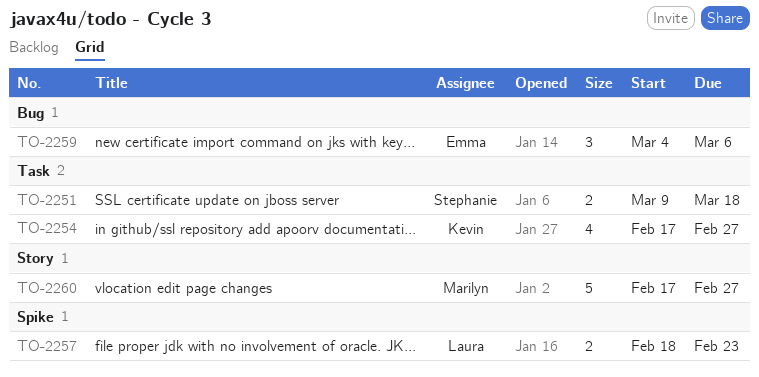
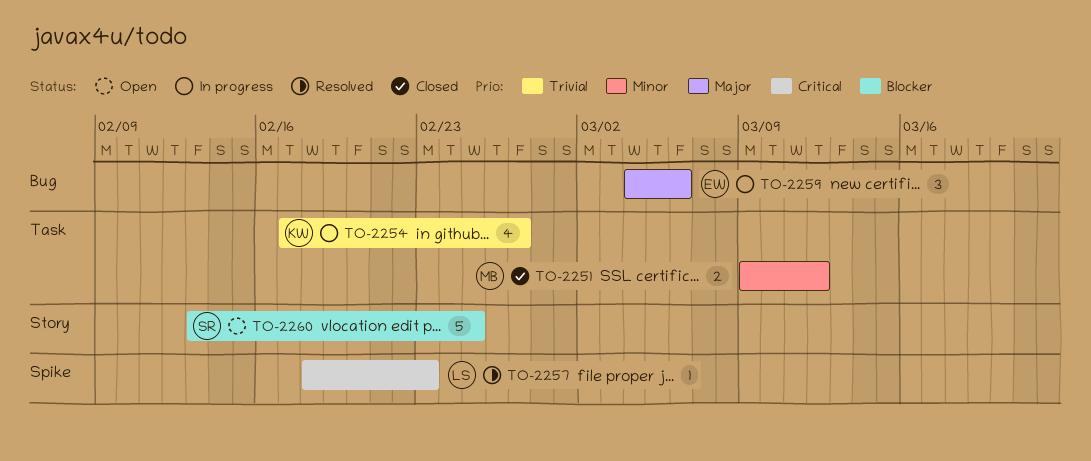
TO-2251, owner: Stephanie -> Marilyn
TO-2251, due: Mar 18 -> Mar 12
TO-2257, estimate: 2 -> 1
TO-2260, owner: Marilyn -> Stephanie
TO-2260, start: Feb 17 -> Feb 13
TO-2260, due: Feb 27 -> Feb 25

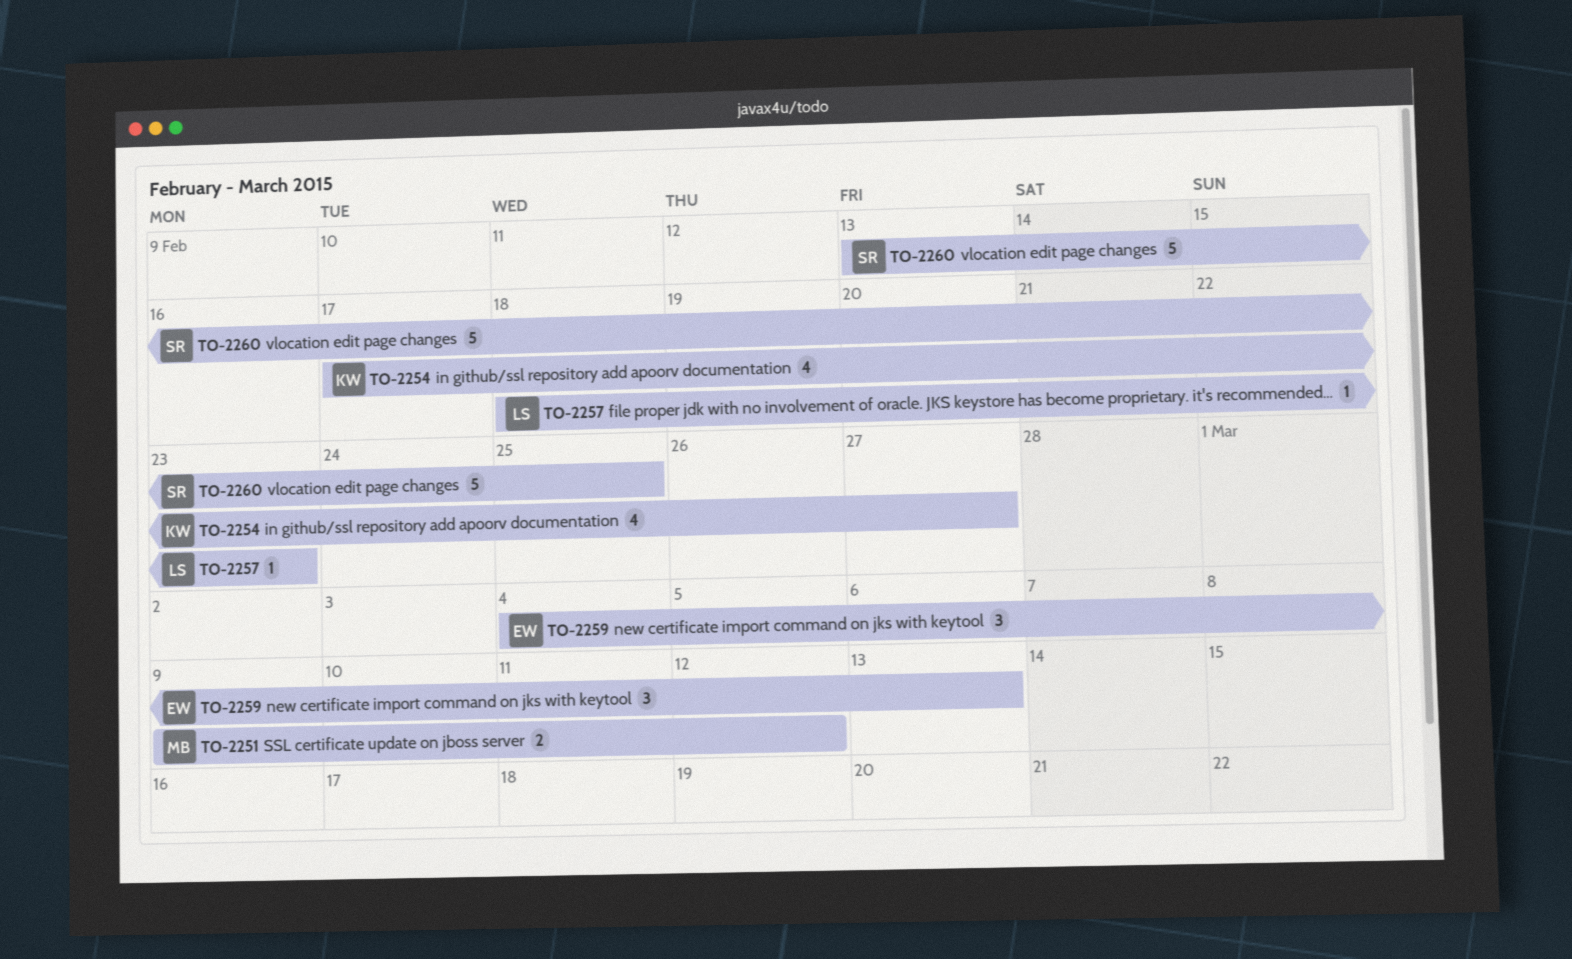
TO-2259, due: Mar 6 -> Mar 13

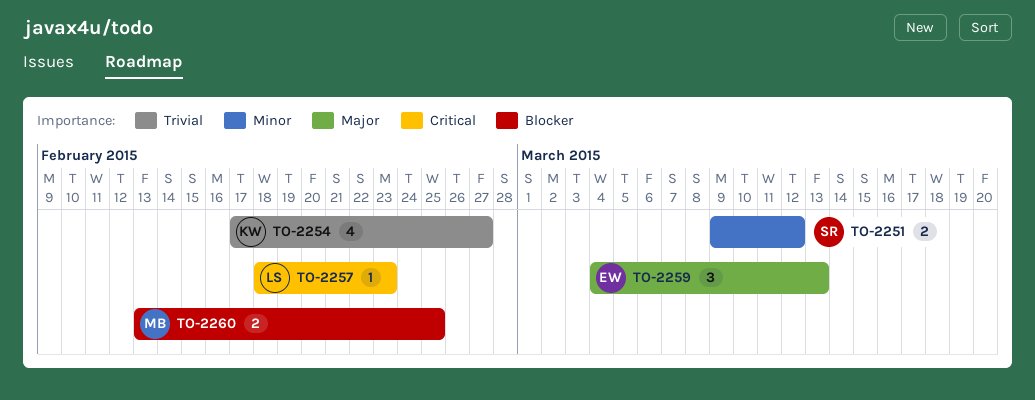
TO-2251, owner: MB -> SR
TO-2260, owner: SR -> MB
TO-2260, estimate: 5 -> 2

